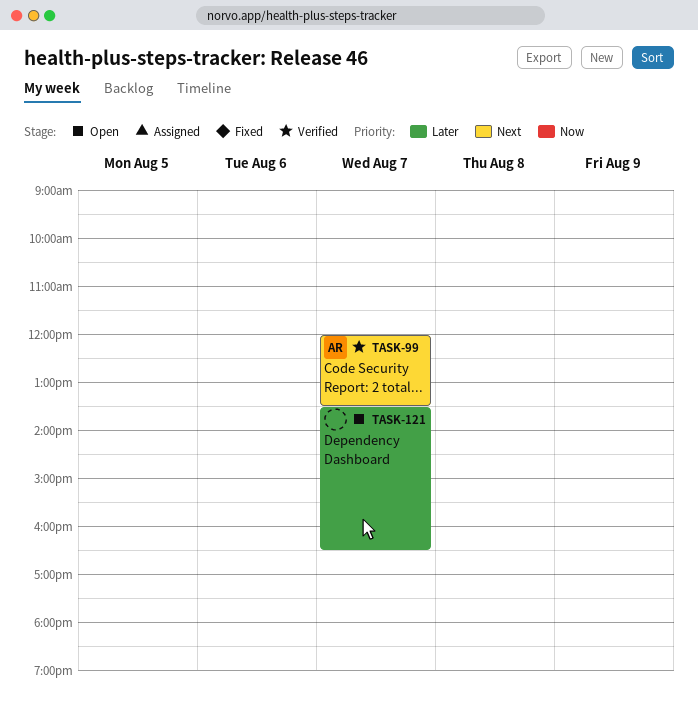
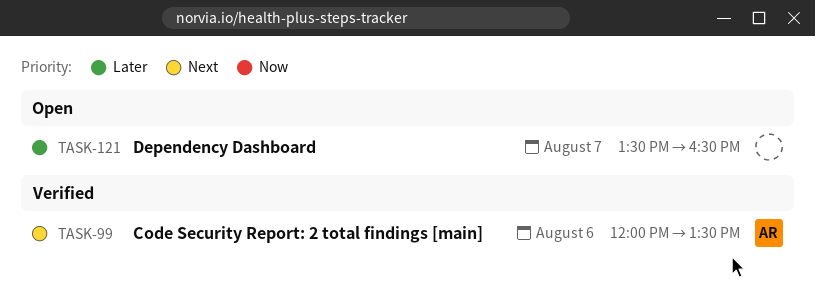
TASK-99, day: Aug 7 -> Aug 6

